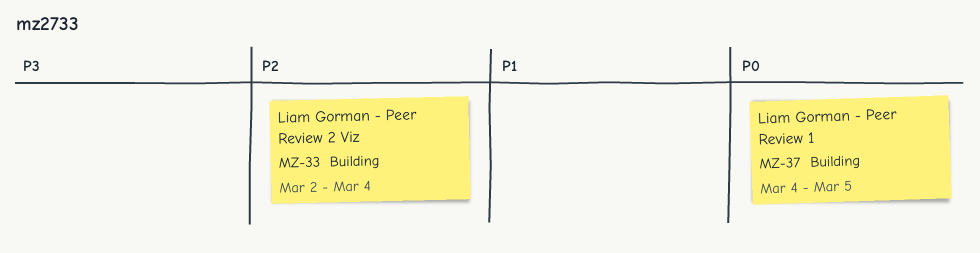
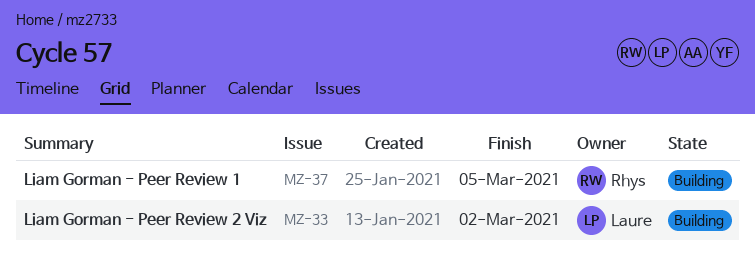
MZ-33, due: Mar 4 -> Mar 2

